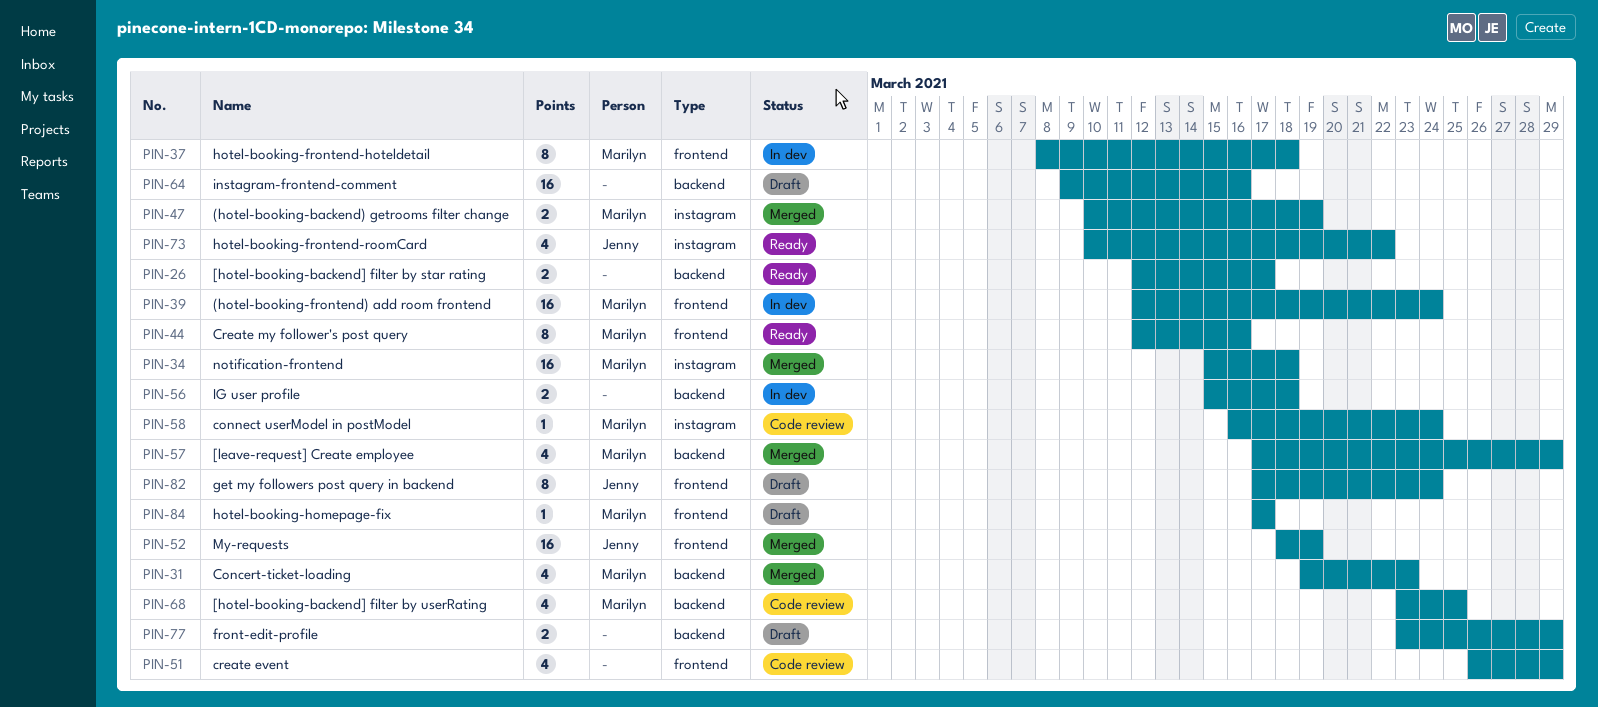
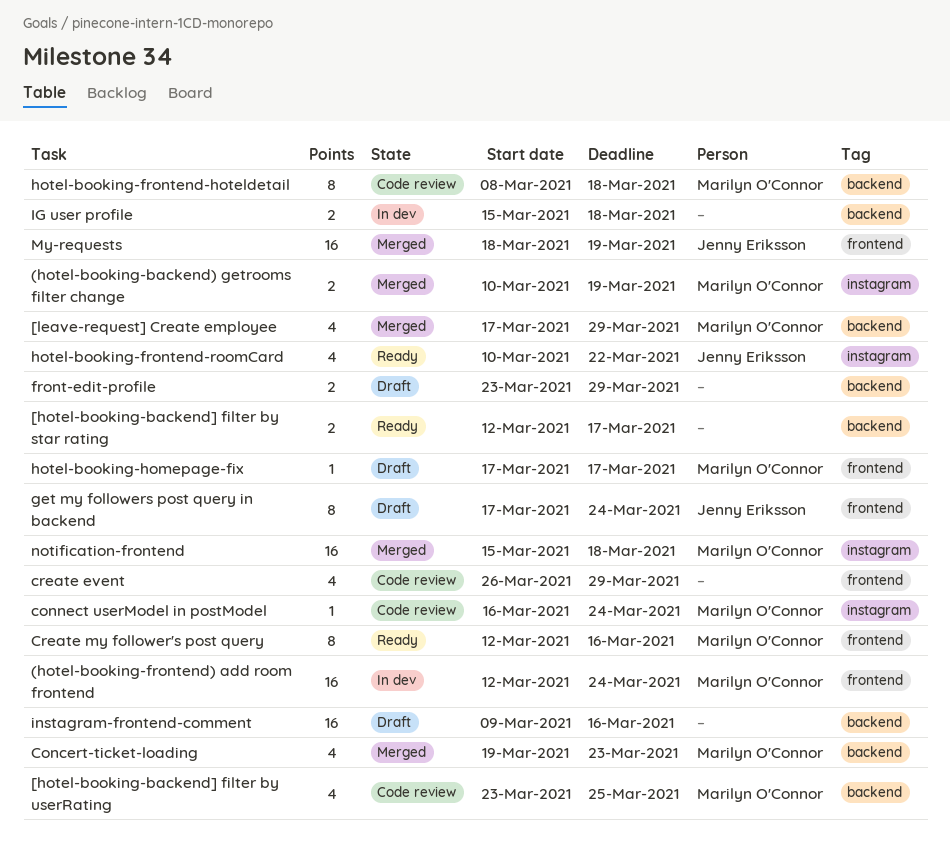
hotel-booking-frontend-hoteldetail, status: In dev -> Code review
hotel-booking-frontend-hoteldetail, label: frontend -> backend

